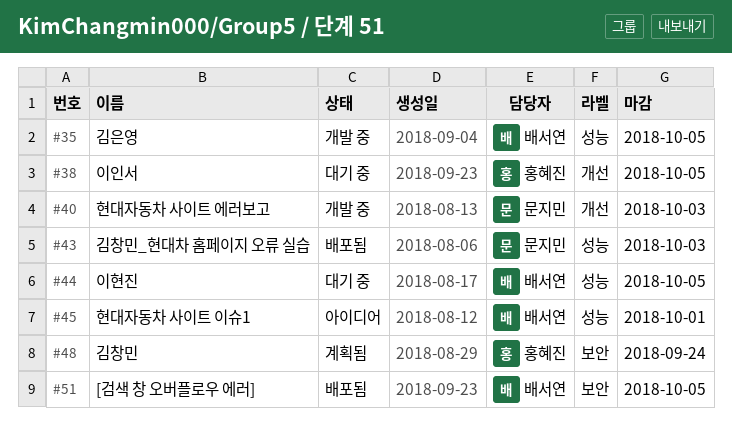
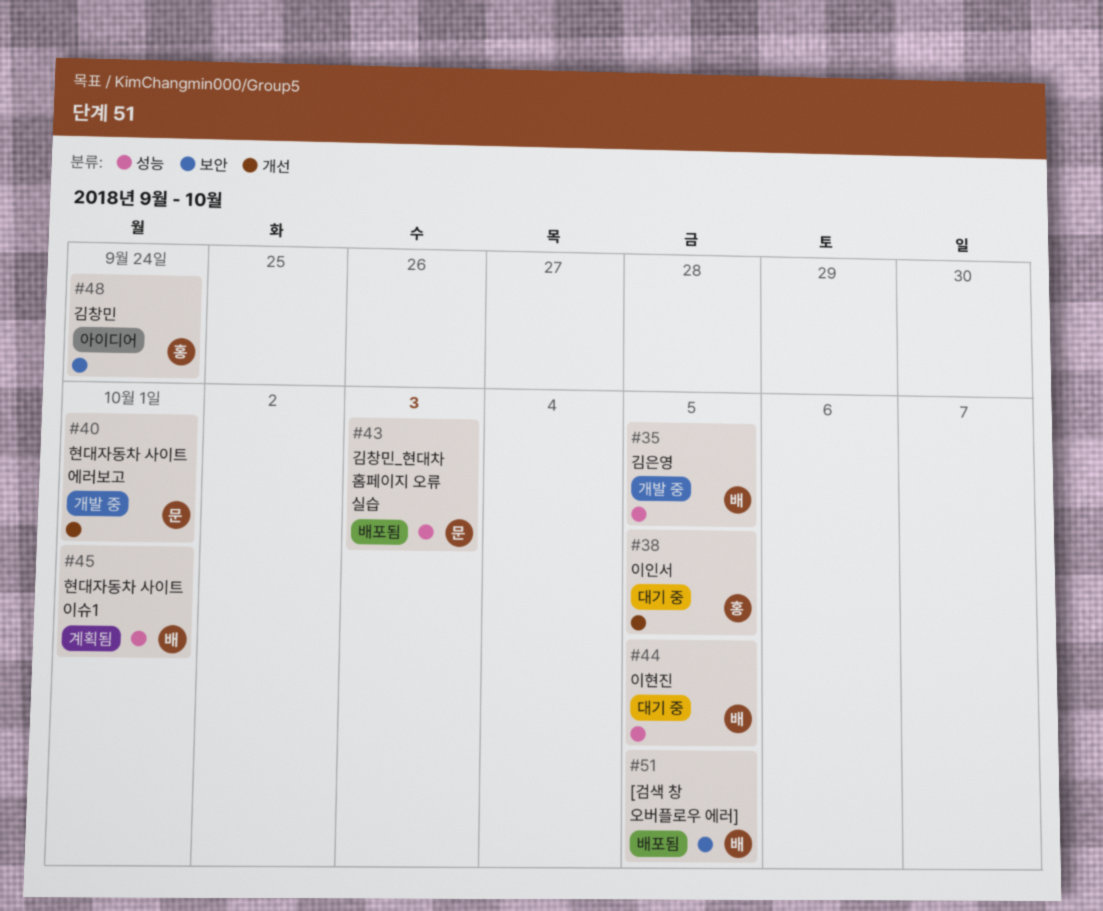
#40, due: Oct 3 -> Oct 1
#45, status: 아이디어 -> 계획됨
#48, status: 계획됨 -> 아이디어

